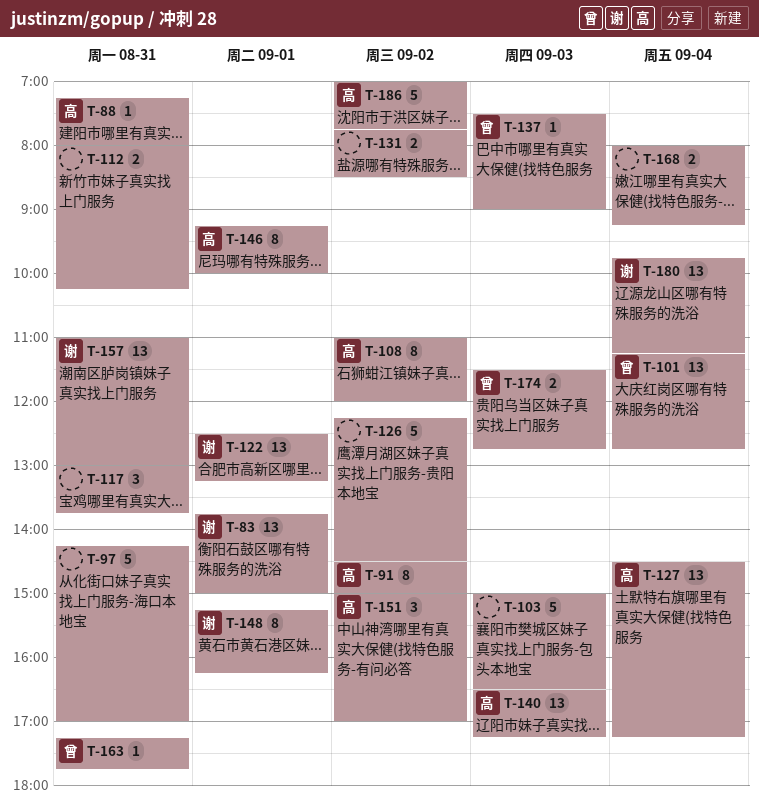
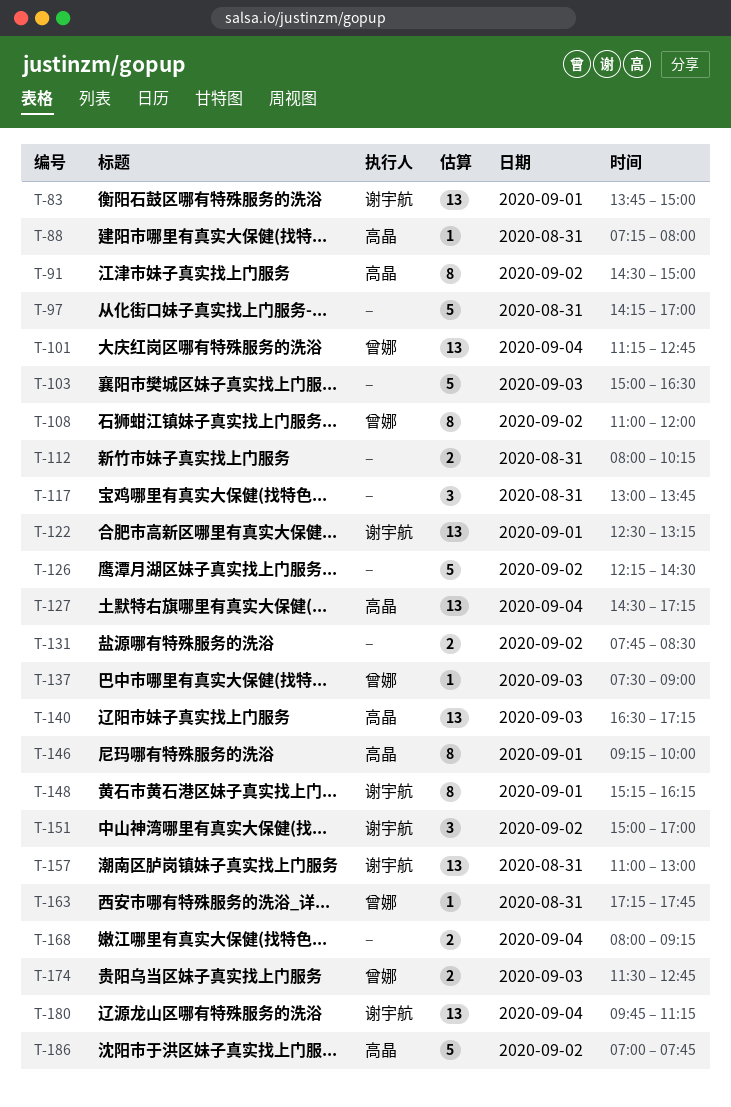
T-108, owner: 高晶 -> 曾娜
T-151, owner: 高晶 -> 谢宇航

